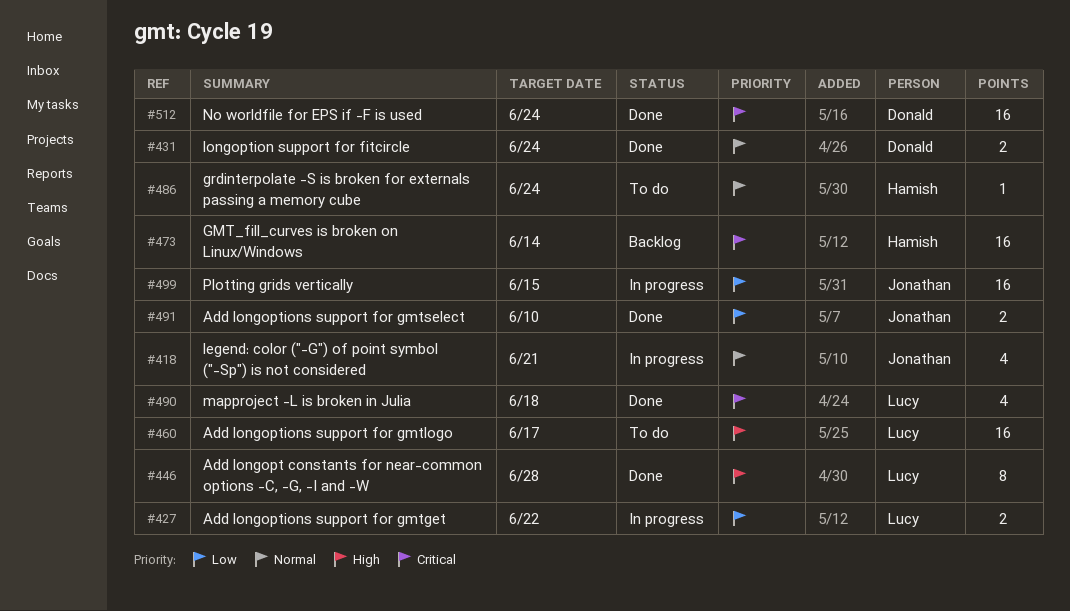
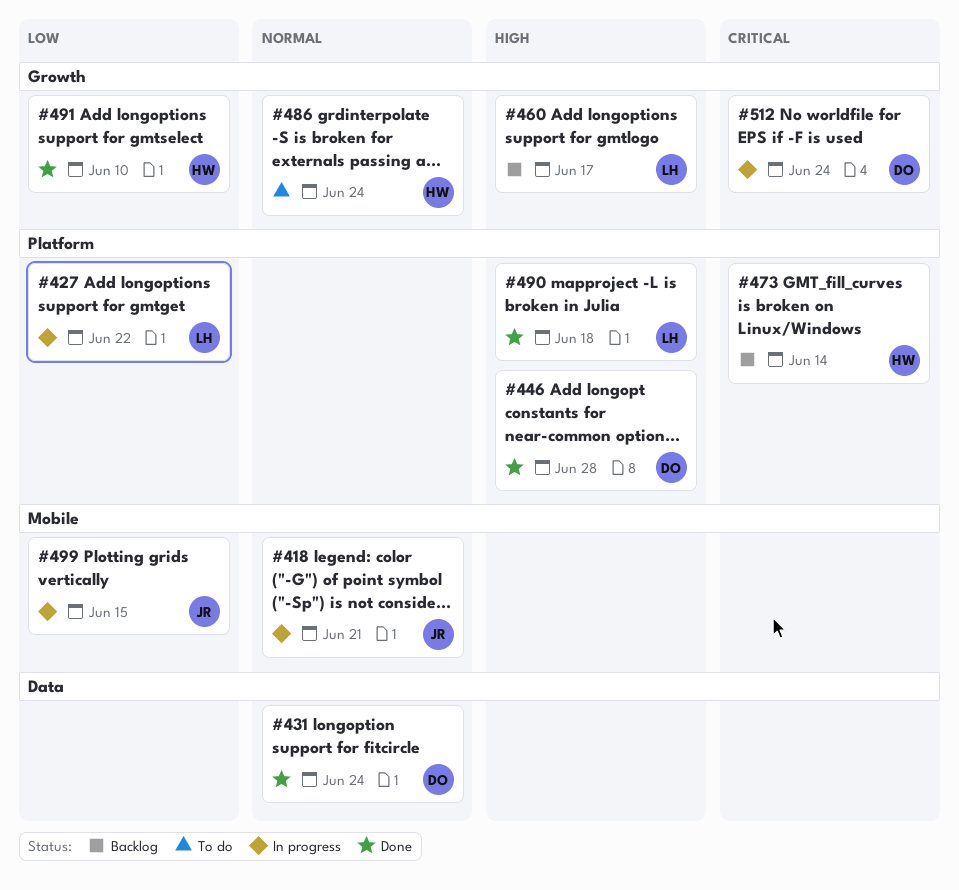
#446, owner: Lucy -> Donald
#460, status: To do -> Backlog
#490, priority: Critical -> High
#491, owner: Jonathan -> Hamish
#512, status: Done -> In progress

